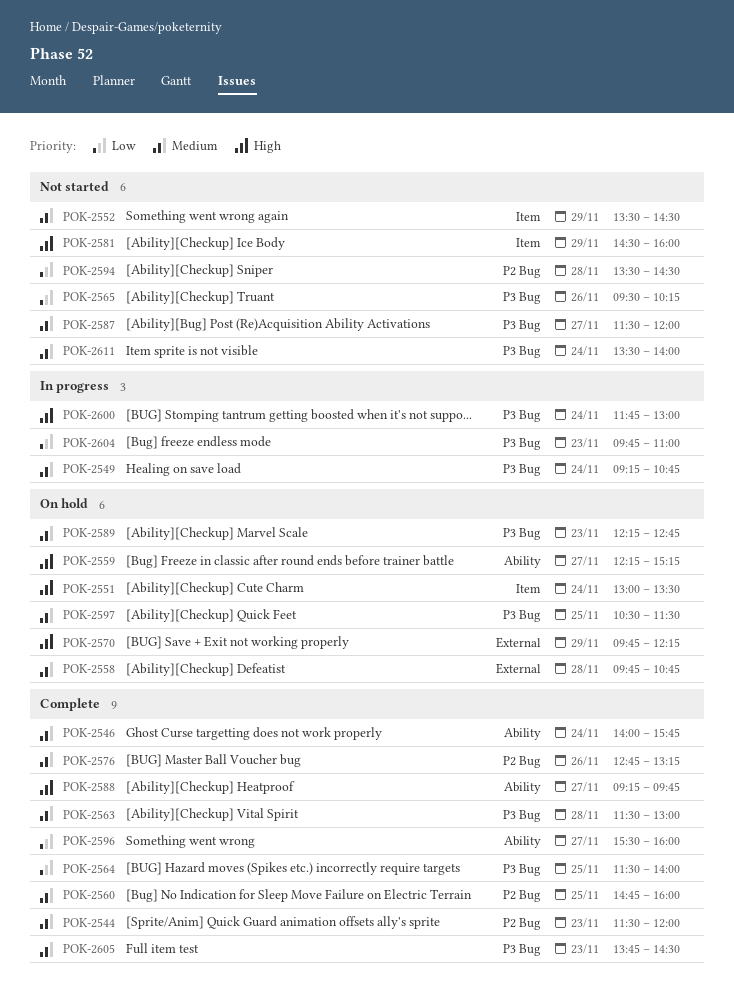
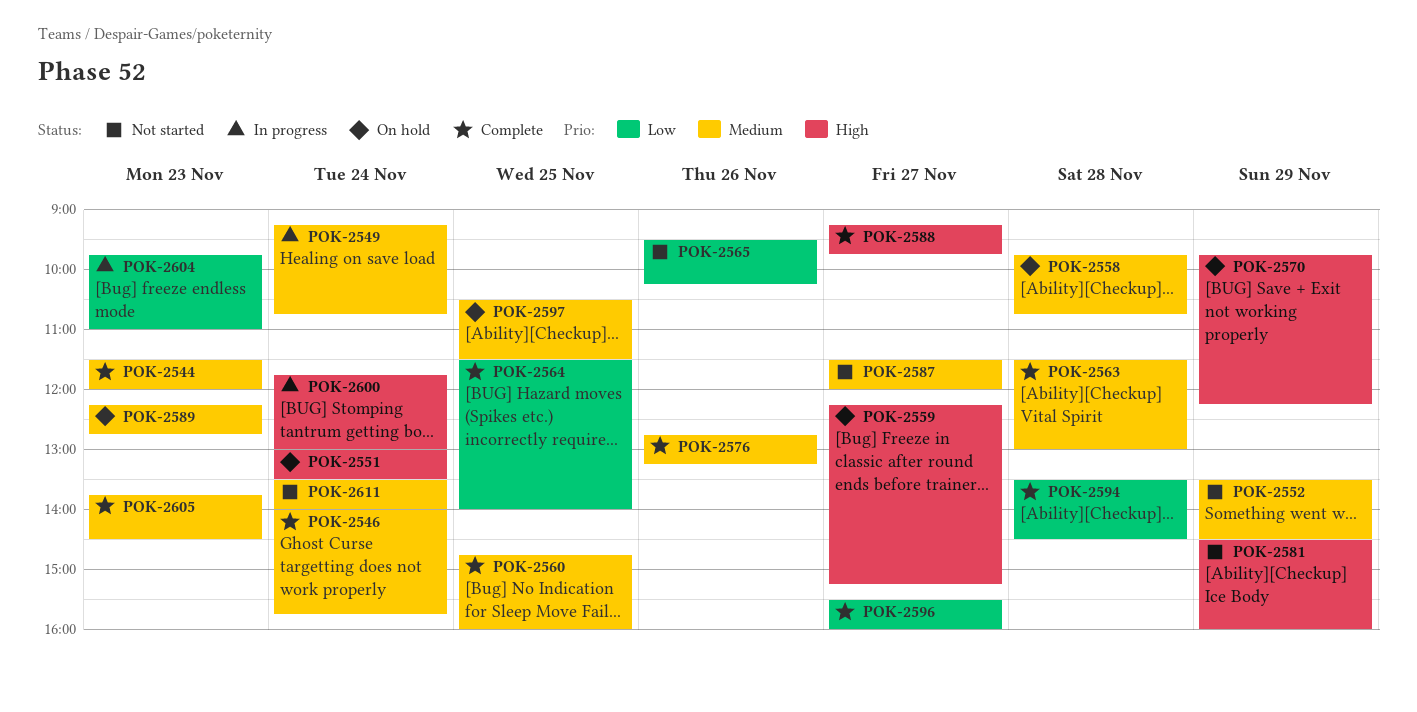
POK-2594, status: Not started -> Complete

